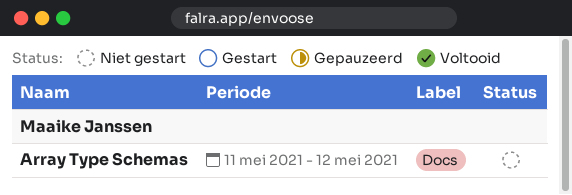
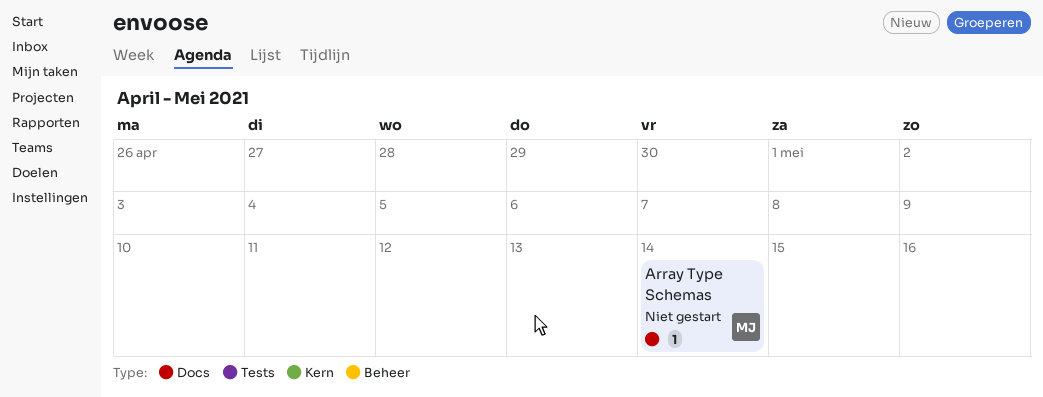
Array Type Schemas, due: May 12 -> May 14

